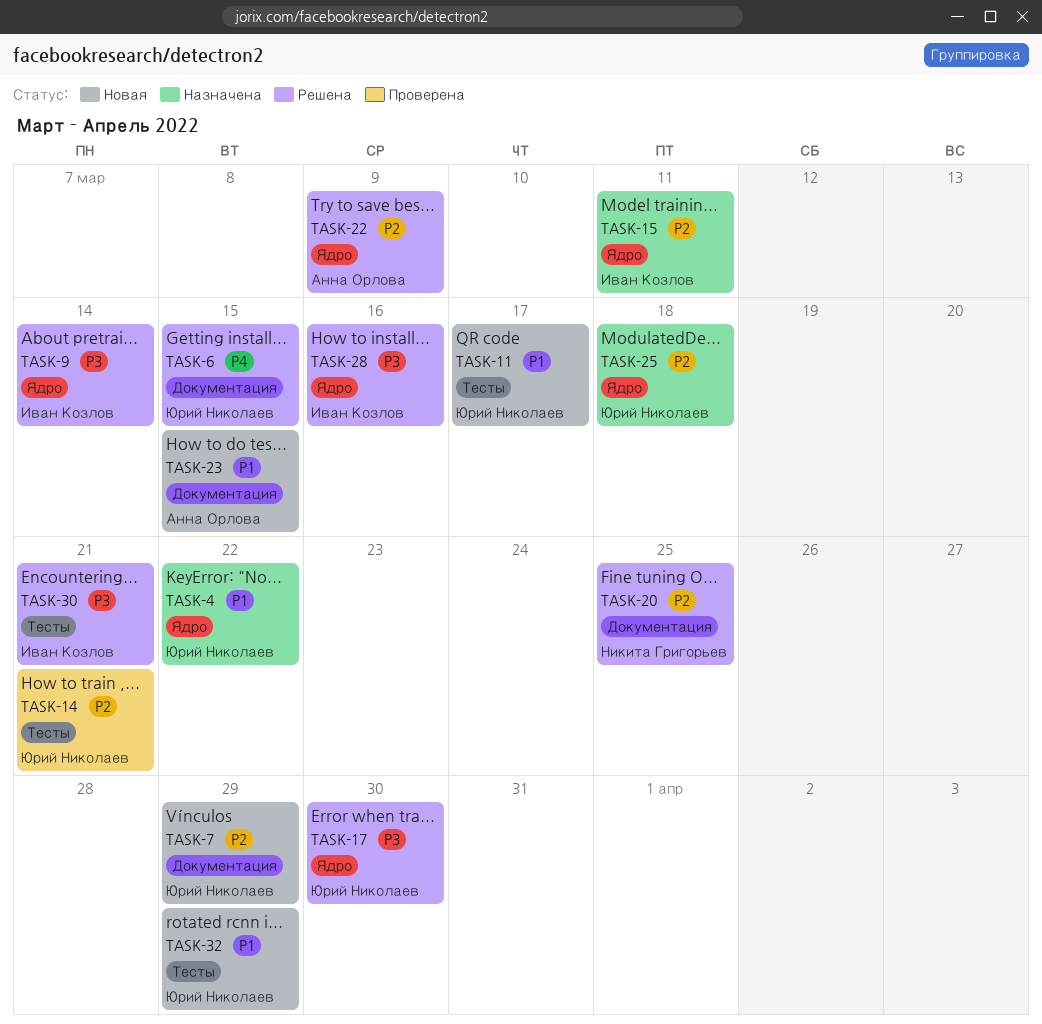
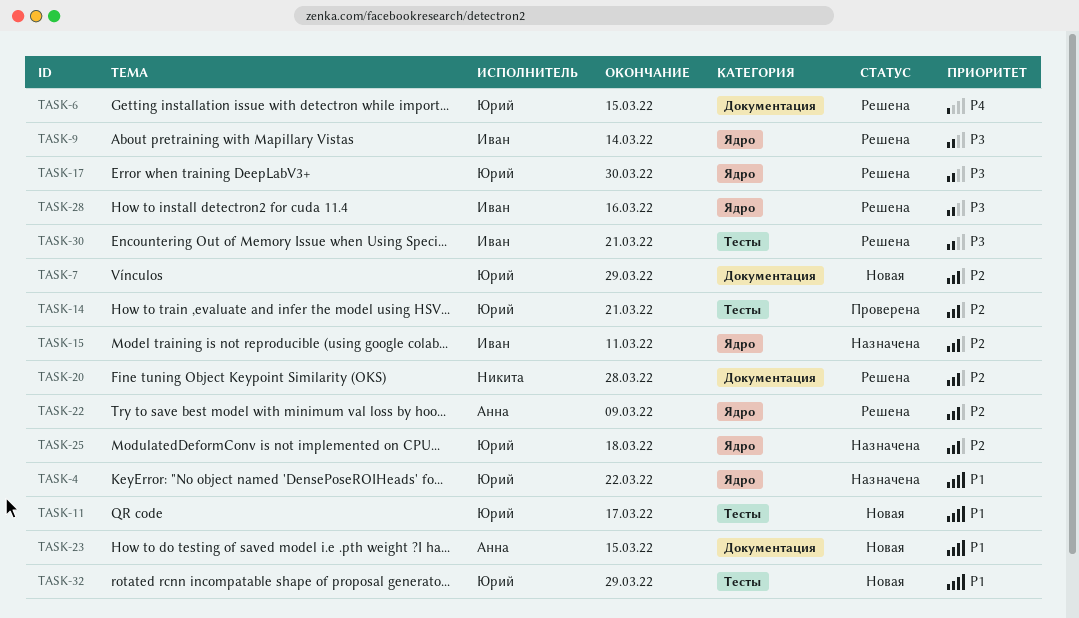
TASK-20, due: Mar 25 -> Mar 28

